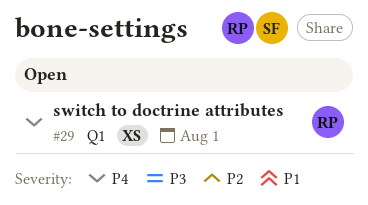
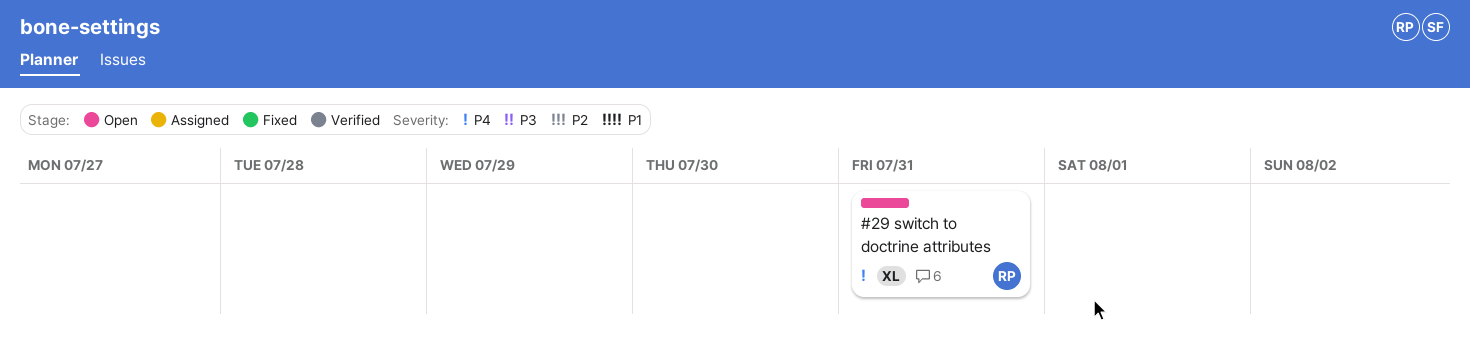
#29, estimate: XS -> XL
#29, due: Aug 1 -> Jul 31

